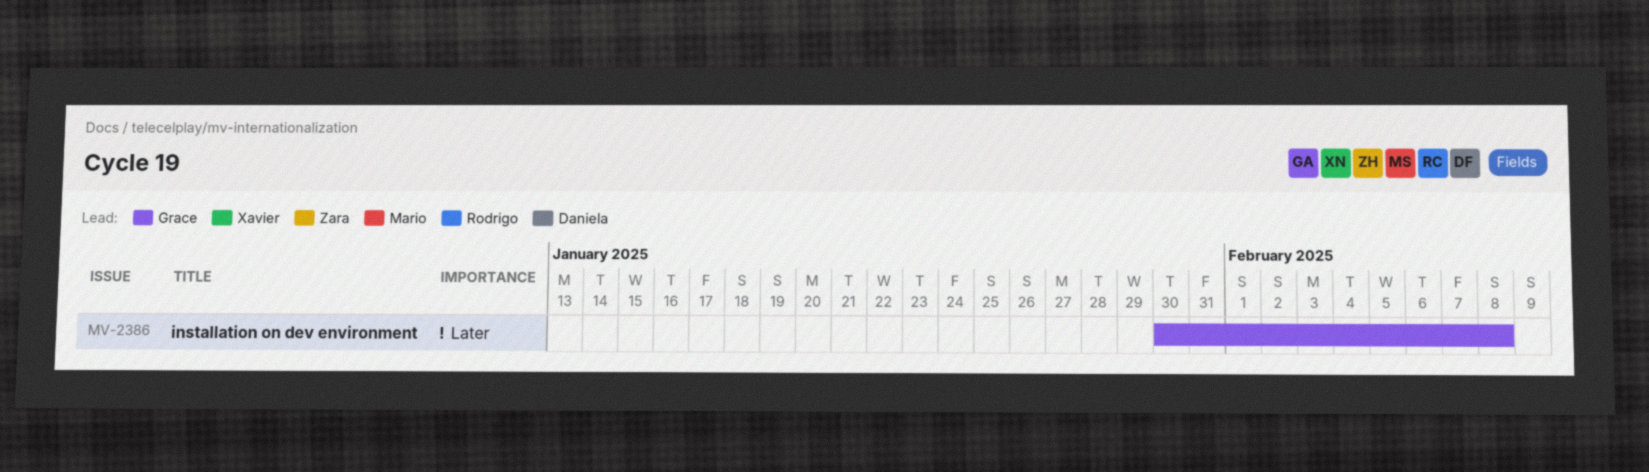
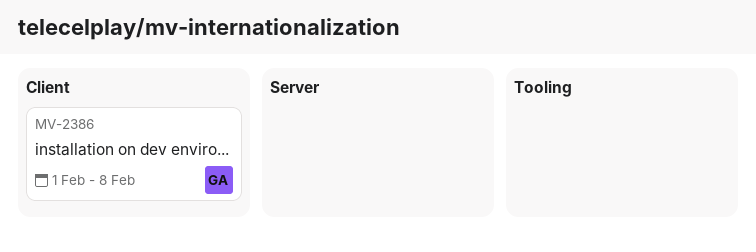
MV-2386, start: Jan 30 -> Feb 1

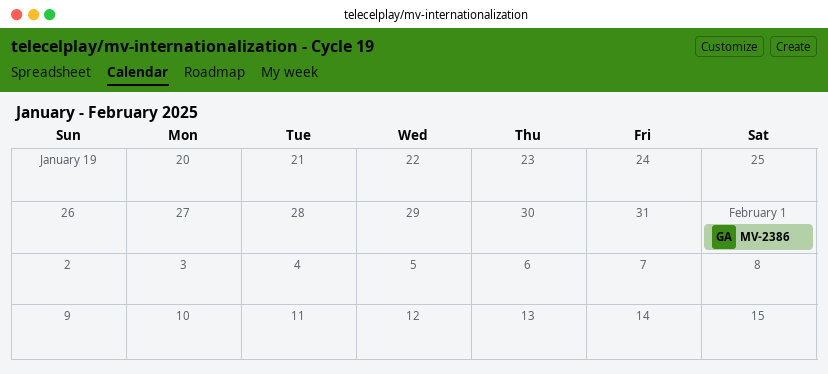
MV-2386, due: Feb 8 -> Feb 1

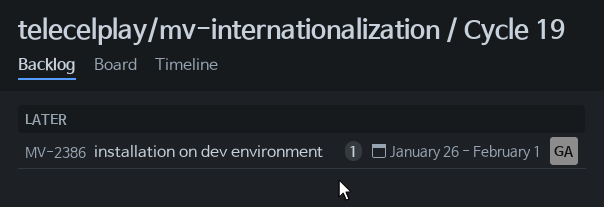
MV-2386, start: Feb 1 -> Jan 26

